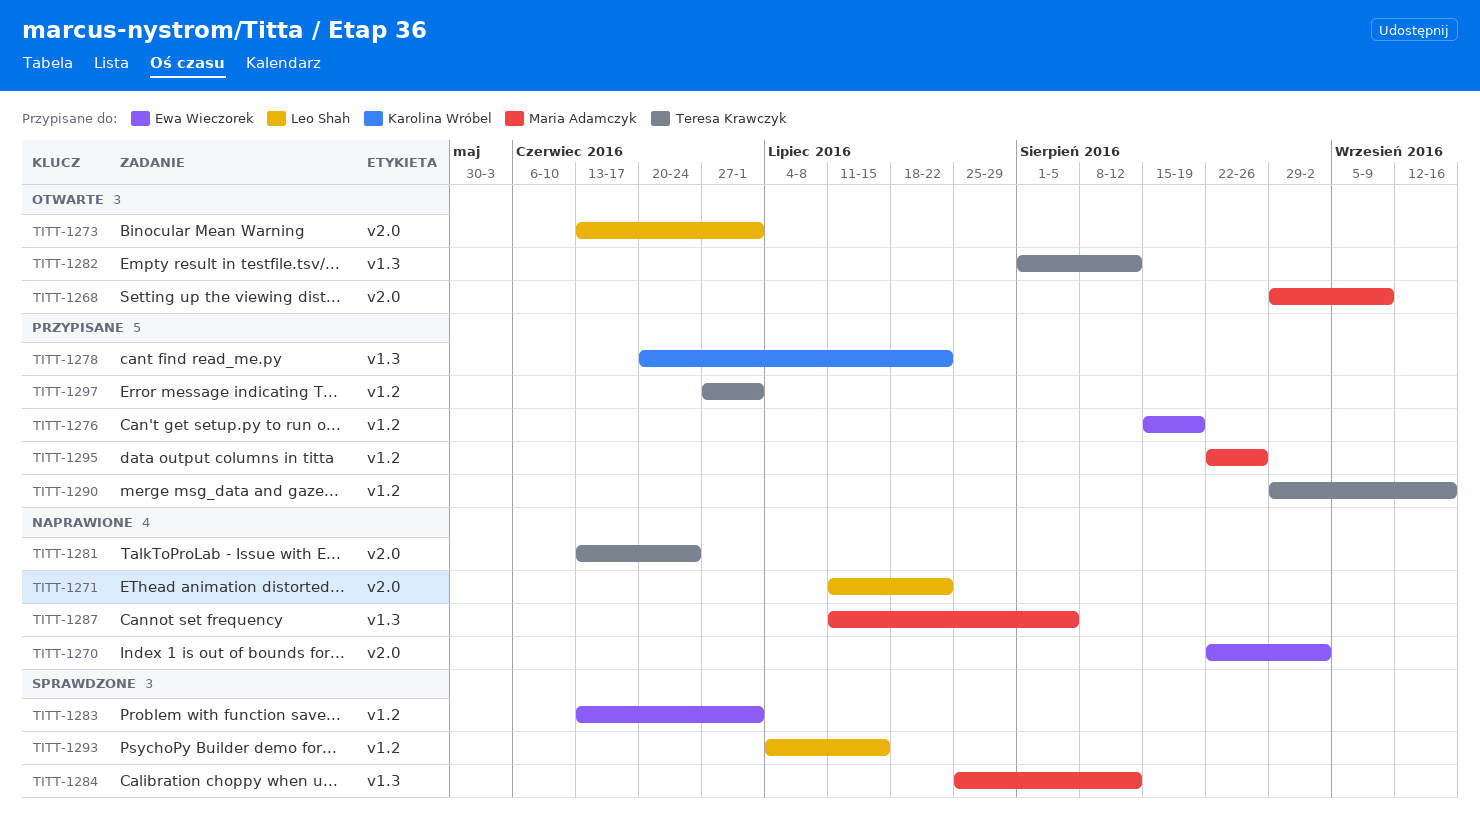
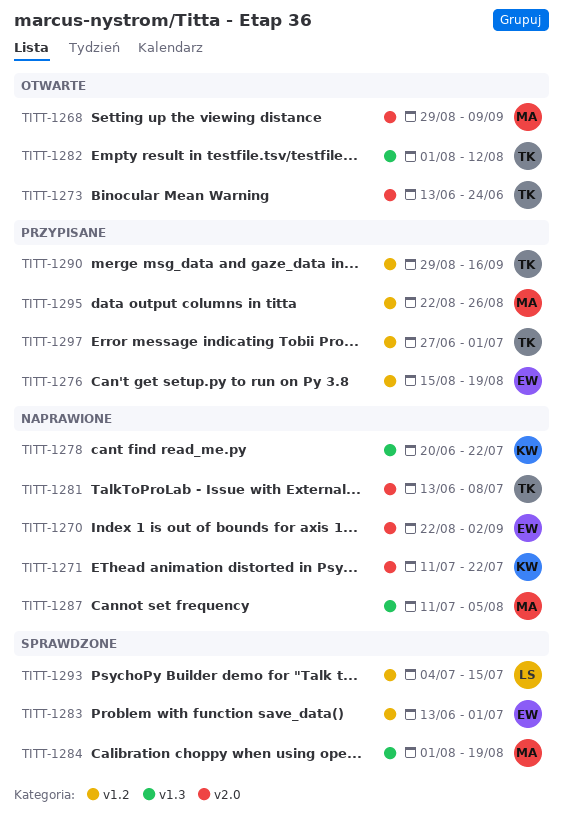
TITT-1271, owner: Leo Shah -> Karolina Wróbel
TITT-1273, owner: Leo Shah -> Teresa Krawczyk
TITT-1273, due: Jul 1 -> Jun 24
TITT-1278, status: Przypisane -> Naprawione
TITT-1281, due: Jun 24 -> Jul 8
TITT-1284, start: Jul 25 -> Aug 1
TITT-1284, due: Aug 12 -> Aug 19

